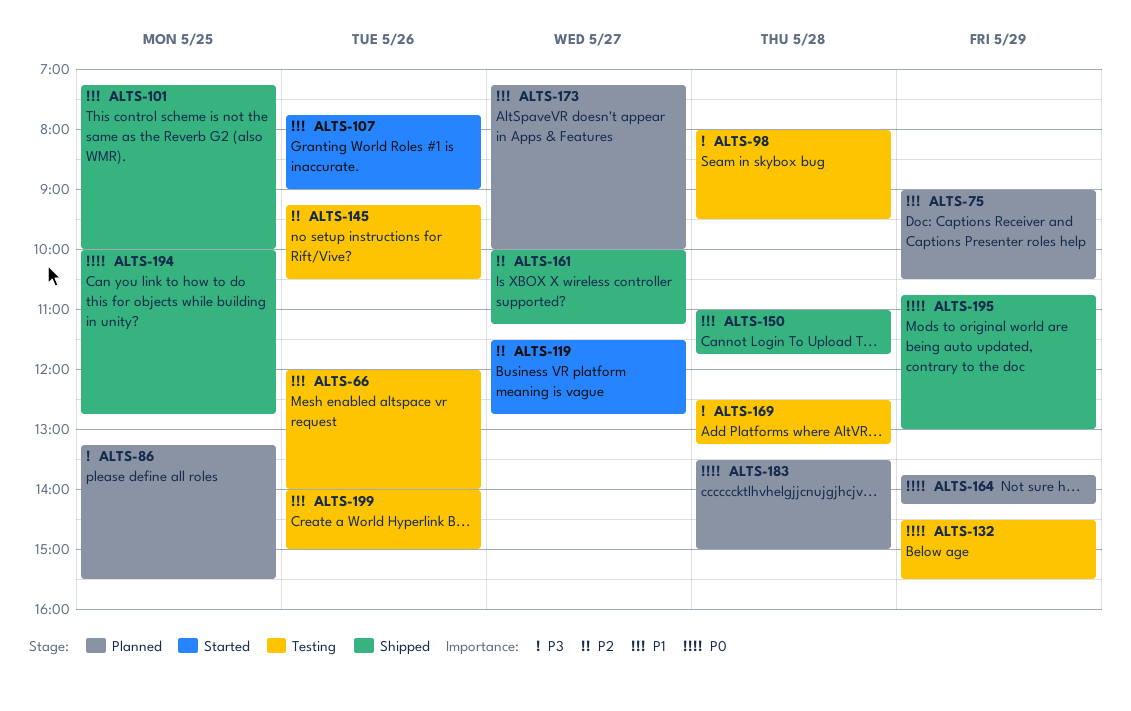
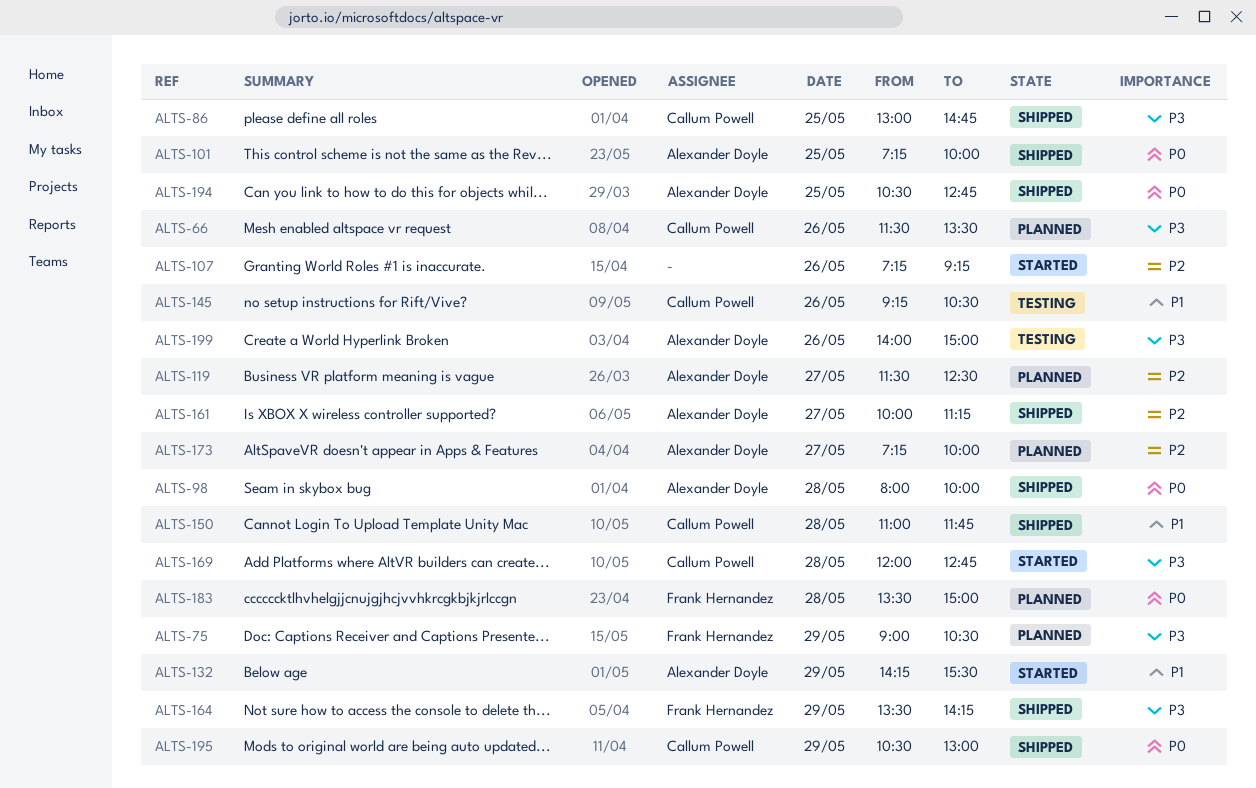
ALTS-66, status: Testing -> Planned
ALTS-66, priority: P1 -> P3
ALTS-66, begins: 12:00 -> 11:30
ALTS-66, ends: 14:00 -> 13:30
ALTS-75, priority: P1 -> P3
ALTS-86, status: Planned -> Shipped
ALTS-86, begins: 13:15 -> 13:00
ALTS-86, ends: 15:30 -> 14:45
ALTS-98, status: Testing -> Shipped
ALTS-98, priority: P3 -> P0
ALTS-98, ends: 09:30 -> 10:00
ALTS-101, priority: P1 -> P0
ALTS-107, priority: P1 -> P2
ALTS-107, begins: 07:45 -> 07:15
ALTS-107, ends: 09:00 -> 09:15
ALTS-119, status: Started -> Planned
ALTS-119, ends: 12:45 -> 12:30
ALTS-132, status: Testing -> Started
ALTS-132, priority: P0 -> P1
ALTS-132, begins: 14:30 -> 14:15
ALTS-145, priority: P2 -> P1
ALTS-164, status: Planned -> Shipped
ALTS-164, priority: P0 -> P3
ALTS-164, begins: 13:45 -> 13:30
ALTS-169, status: Testing -> Started
ALTS-169, begins: 12:30 -> 12:00
ALTS-169, ends: 13:15 -> 12:45
ALTS-173, priority: P1 -> P2
ALTS-194, begins: 10:00 -> 10:30
ALTS-195, begins: 10:45 -> 10:30
ALTS-199, priority: P1 -> P3

